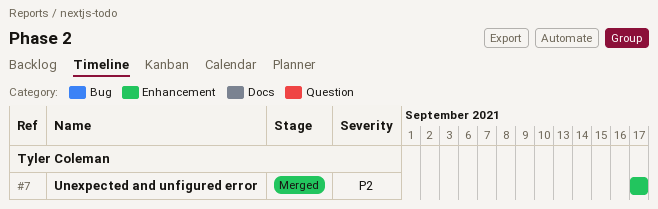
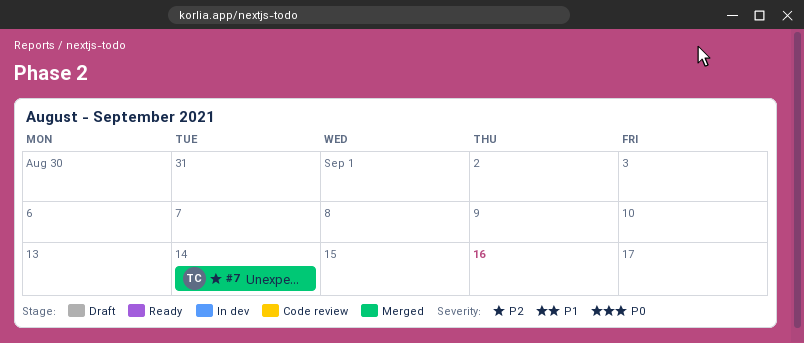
#7, start: Sep 17 -> Sep 14
#7, due: Sep 17 -> Sep 14

